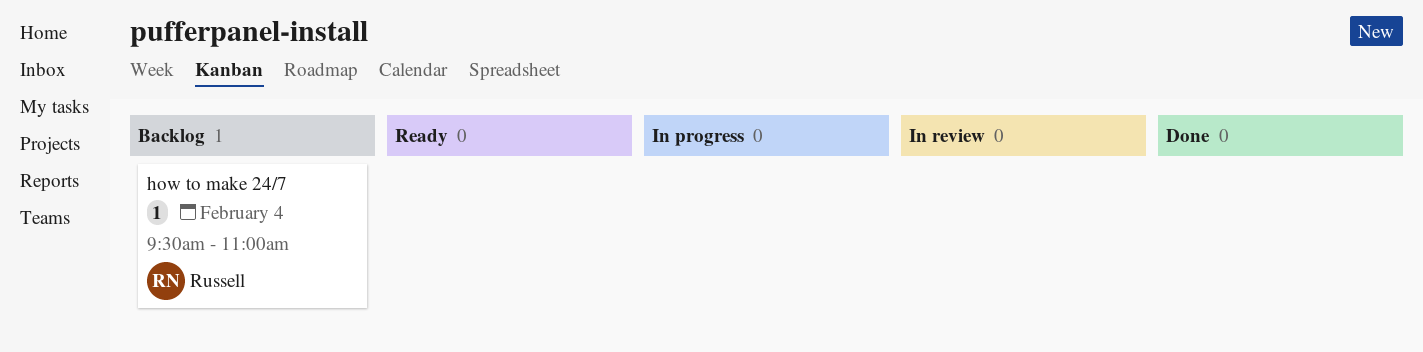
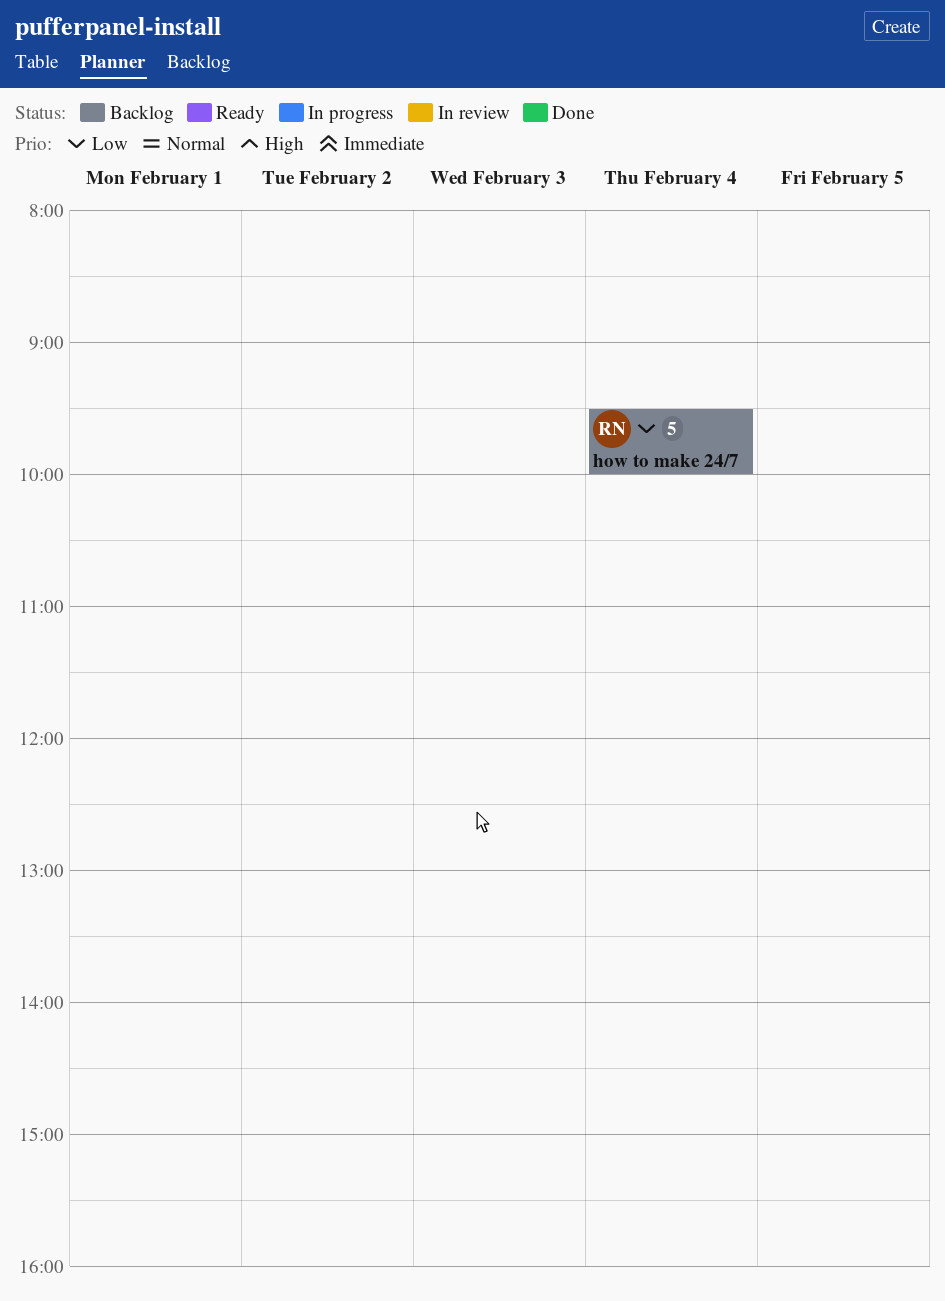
how to make 24/7, estimate: 1 -> 5
how to make 24/7, ends: 11:00 -> 10:00

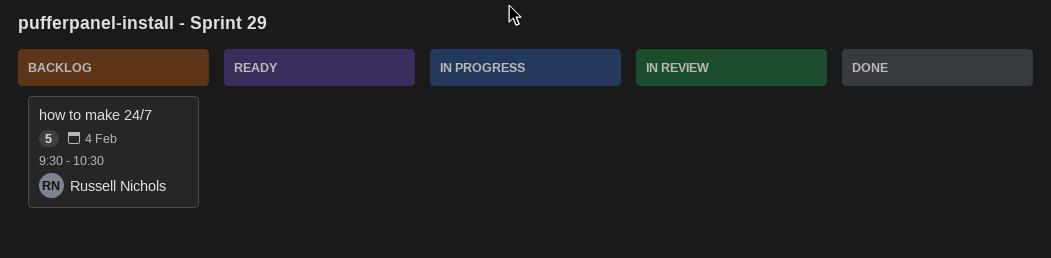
how to make 24/7, ends: 10:00 -> 10:30

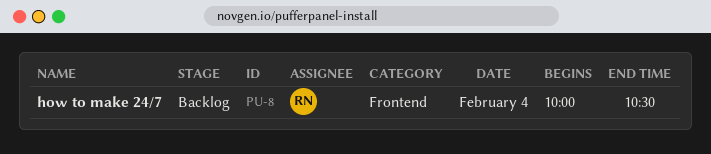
how to make 24/7, begins: 09:30 -> 10:00

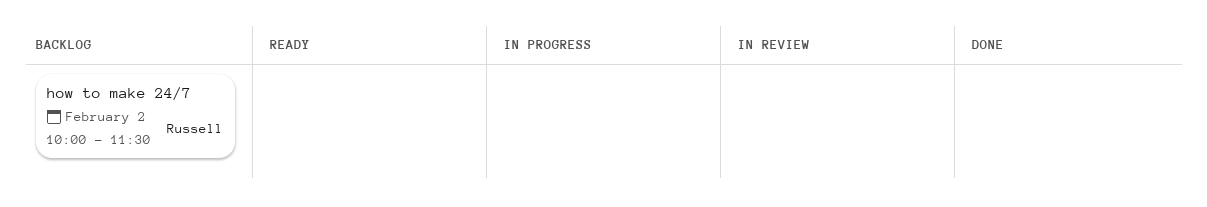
how to make 24/7, day: Feb 4 -> Feb 2
how to make 24/7, ends: 10:30 -> 11:30

